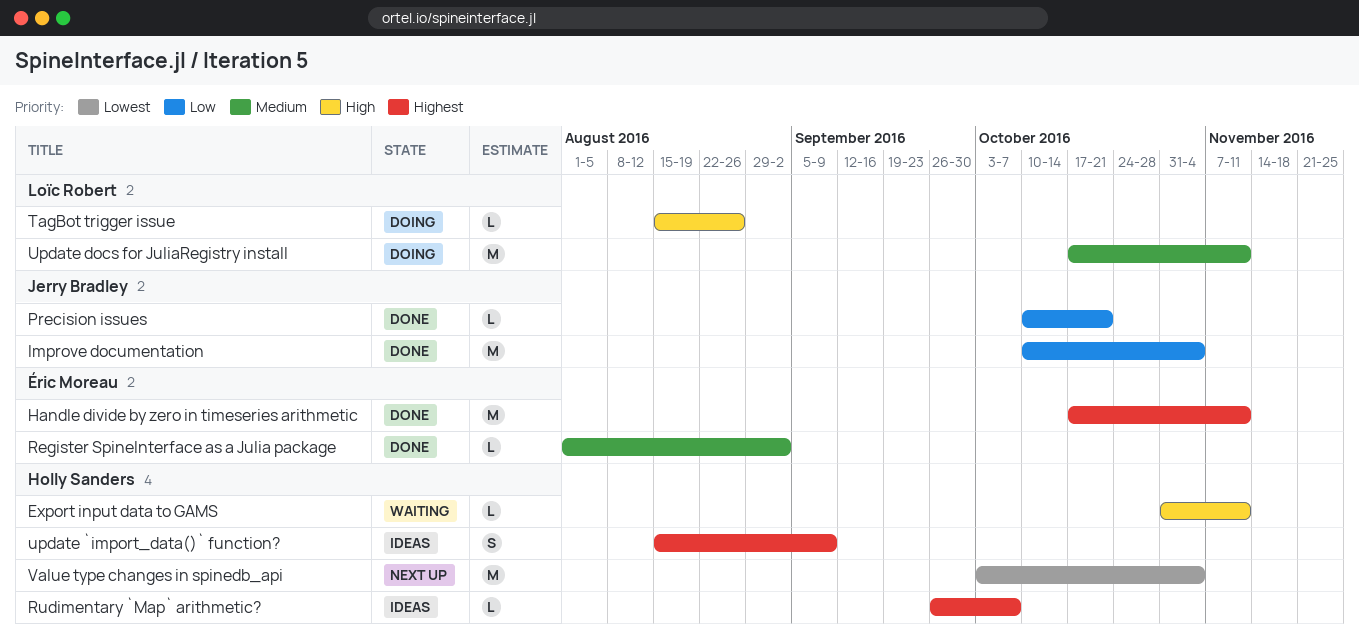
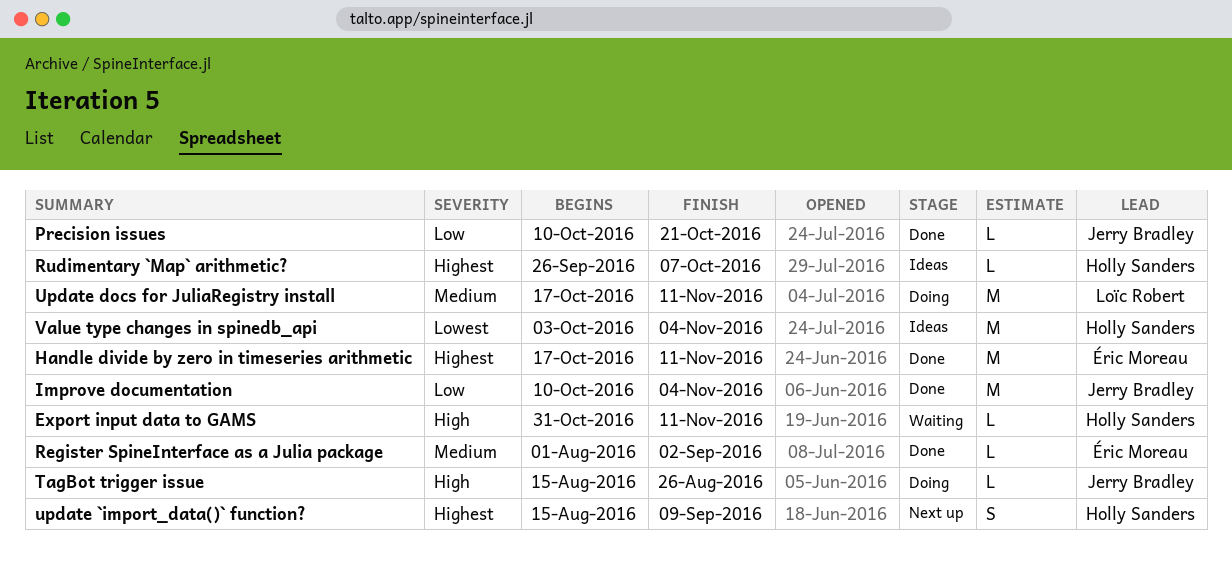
TagBot trigger issue, owner: Loïc Robert -> Jerry Bradley
update `import_data()` function?, status: Ideas -> Next up
Value type changes in spinedb_api, status: Next up -> Ideas

